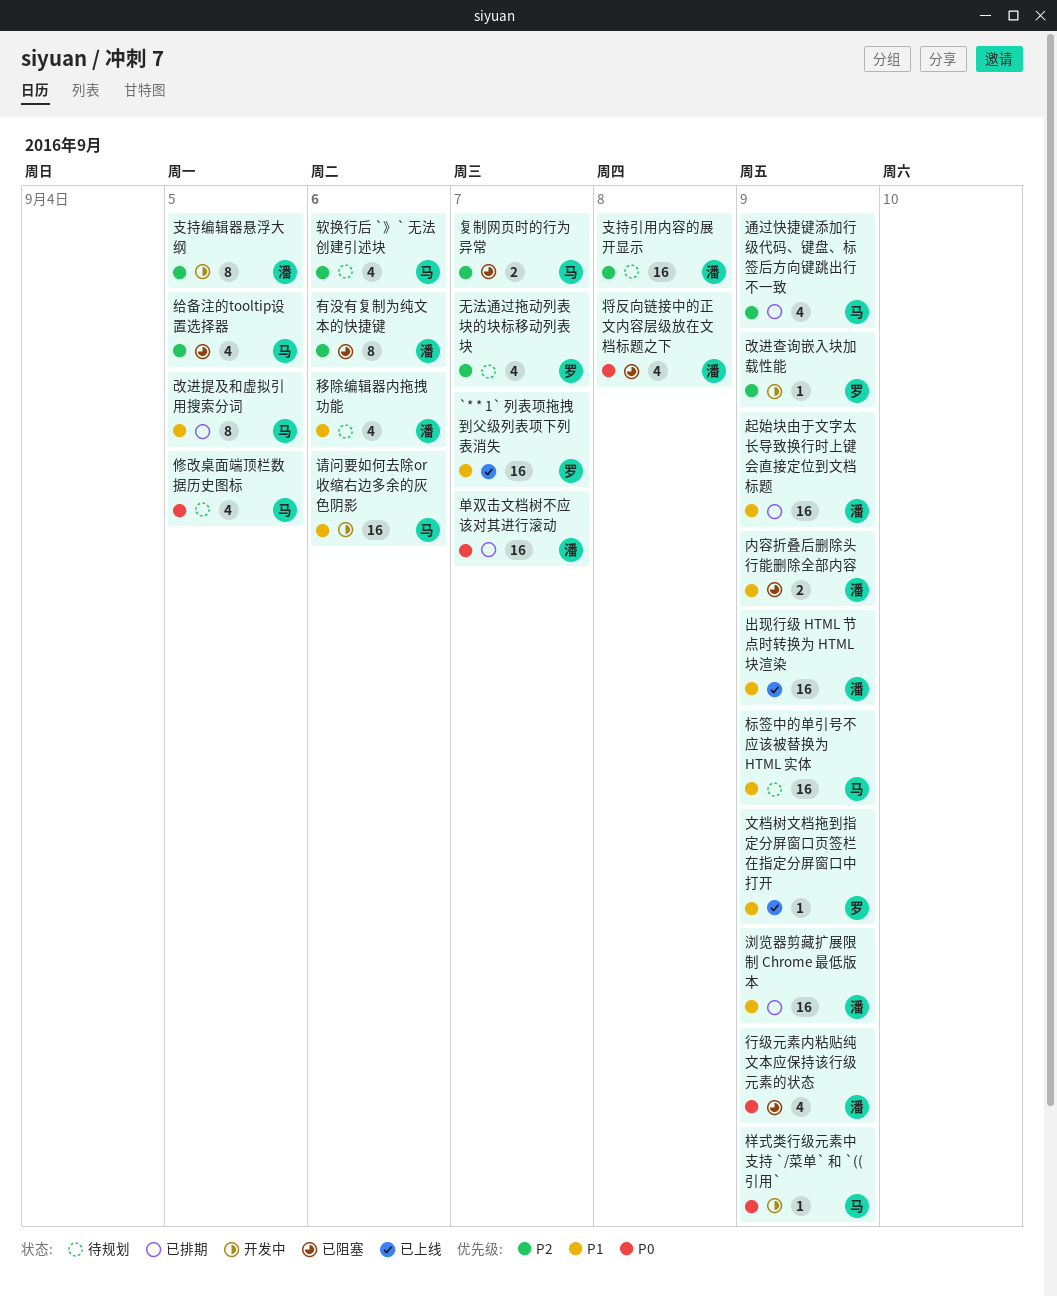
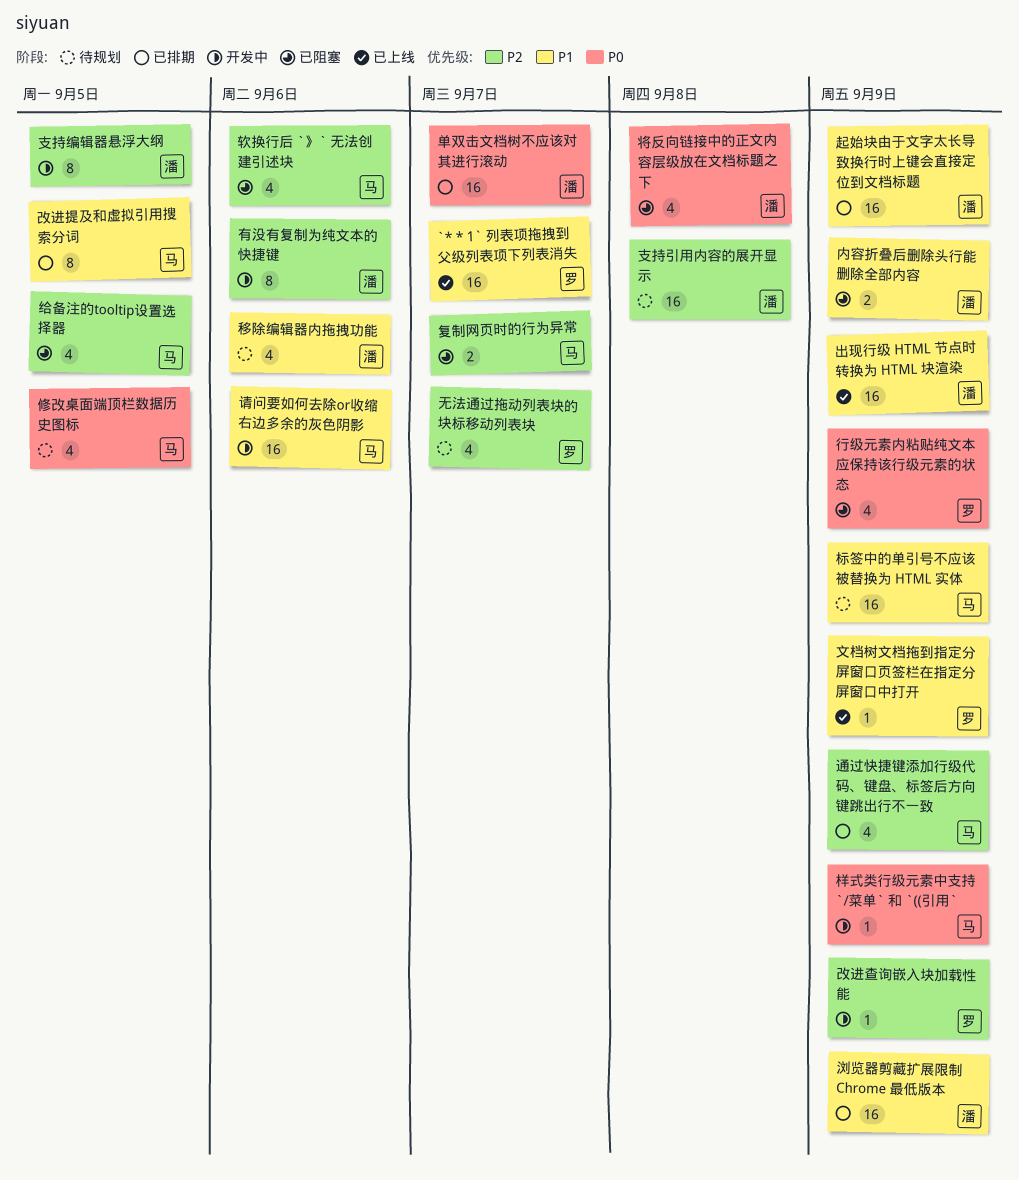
有没有复制为纯文本的快捷键, status: 已阻塞 -> 开发中
行级元素内粘贴纯文本应保持该行级元素的状态, owner: 潘 -> 罗
软换行后 `》` 无法创建引述块, status: 待规划 -> 已阻塞

